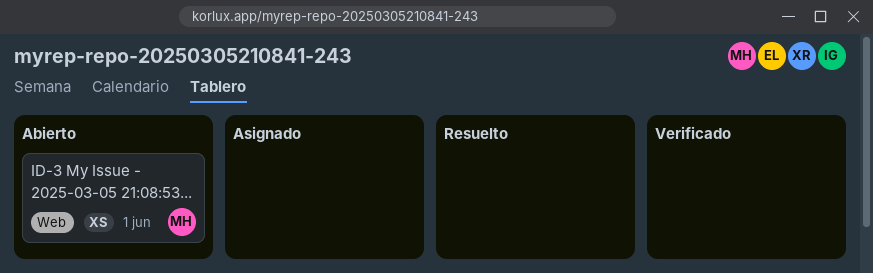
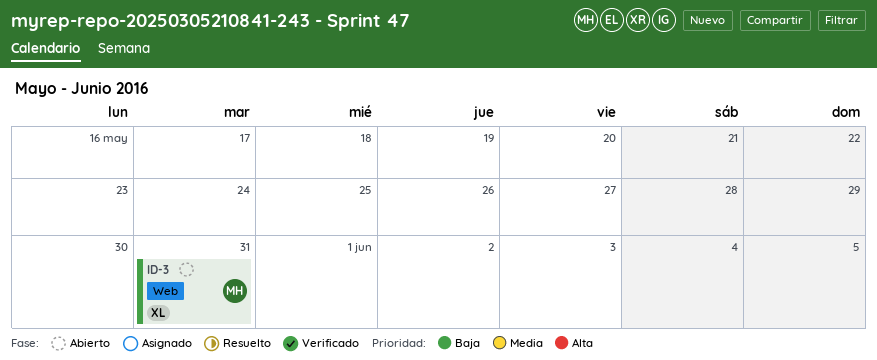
ID-3, estimate: XS -> XL
ID-3, due: Jun 1 -> May 31

